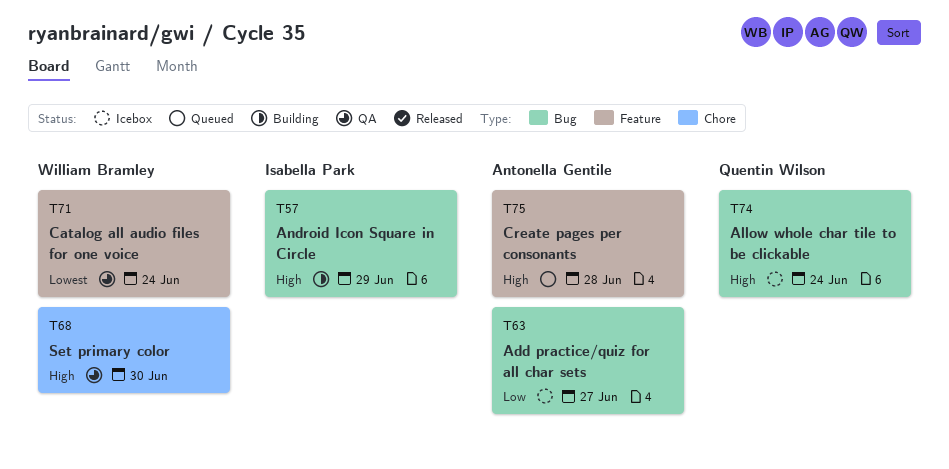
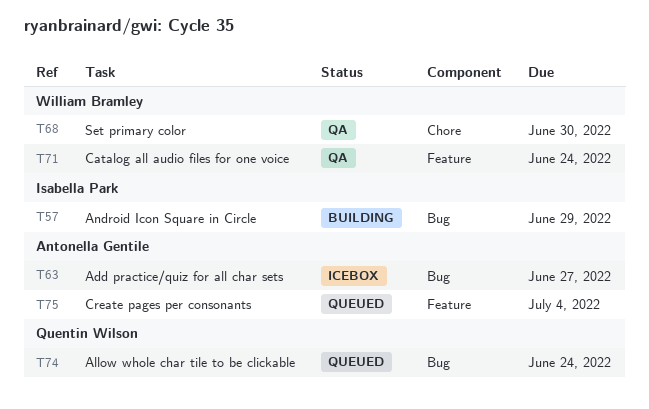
T74, status: Icebox -> Queued
T75, due: Jun 28 -> Jul 4

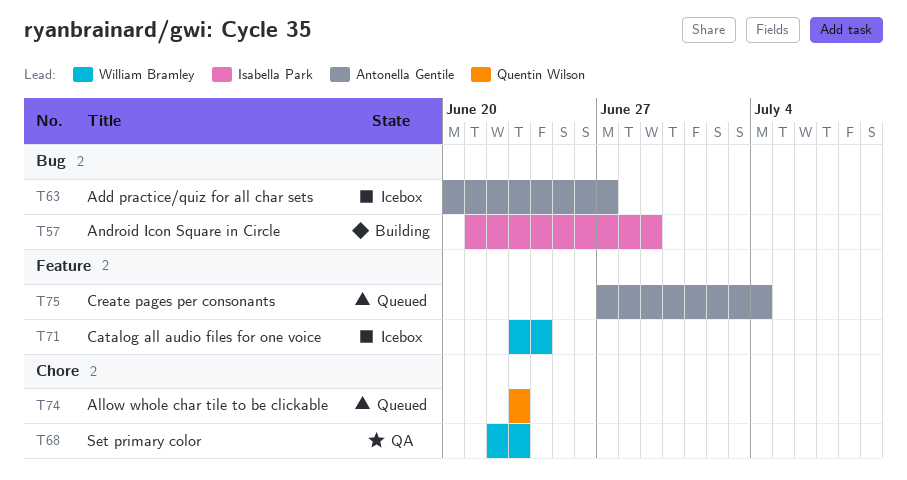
T68, due: Jun 30 -> Jun 23
T71, status: QA -> Icebox
T74, label: Bug -> Chore
T74, due: Jun 24 -> Jun 23

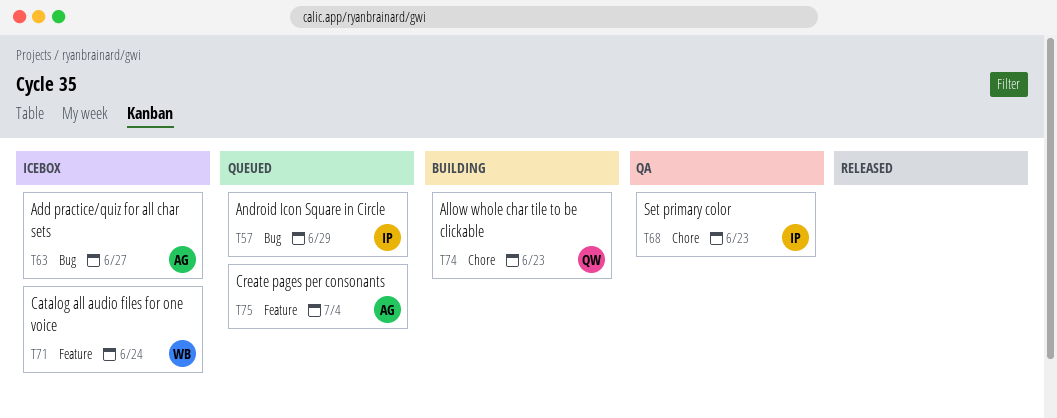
T57, status: Building -> Queued
T68, owner: William Bramley -> Isabella Park
T74, status: Queued -> Building

